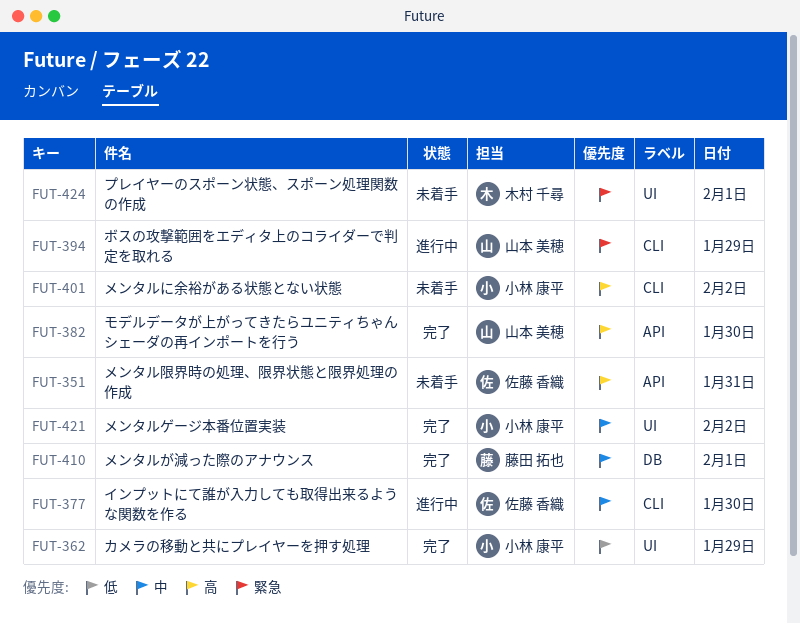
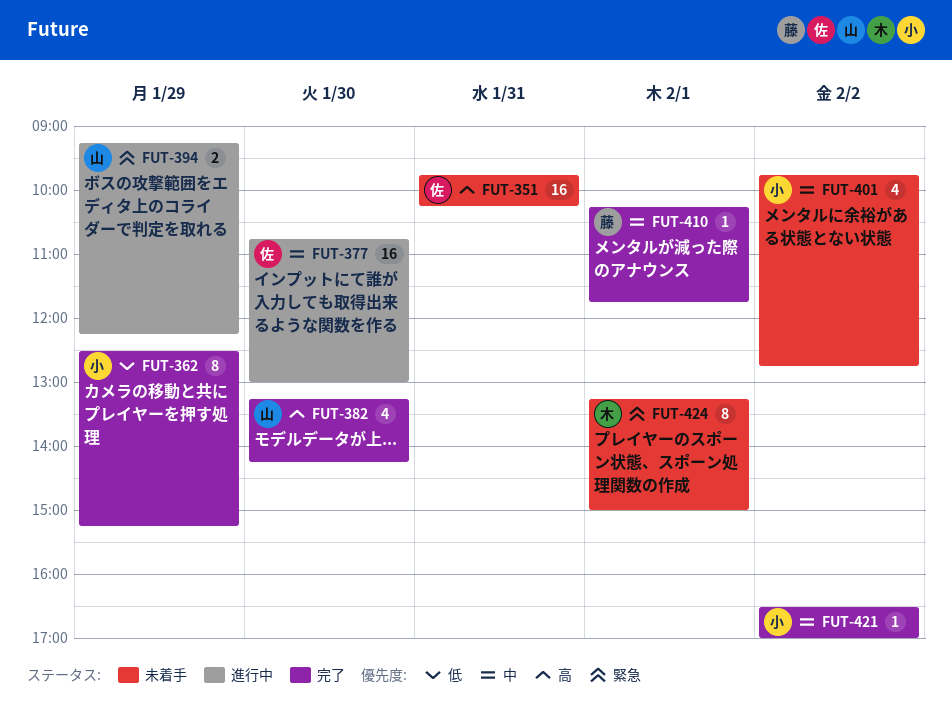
FUT-401, priority: 高 -> 中

